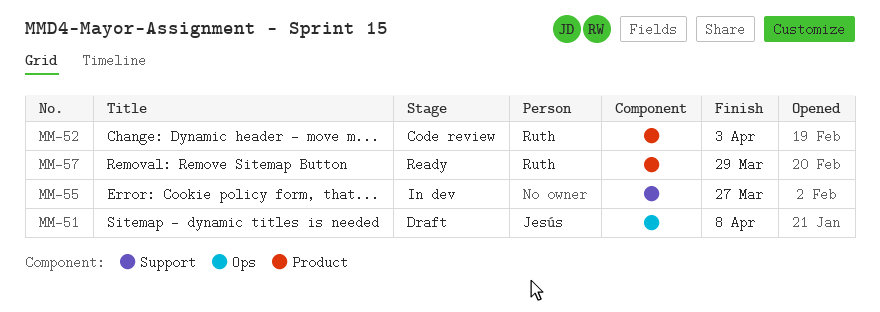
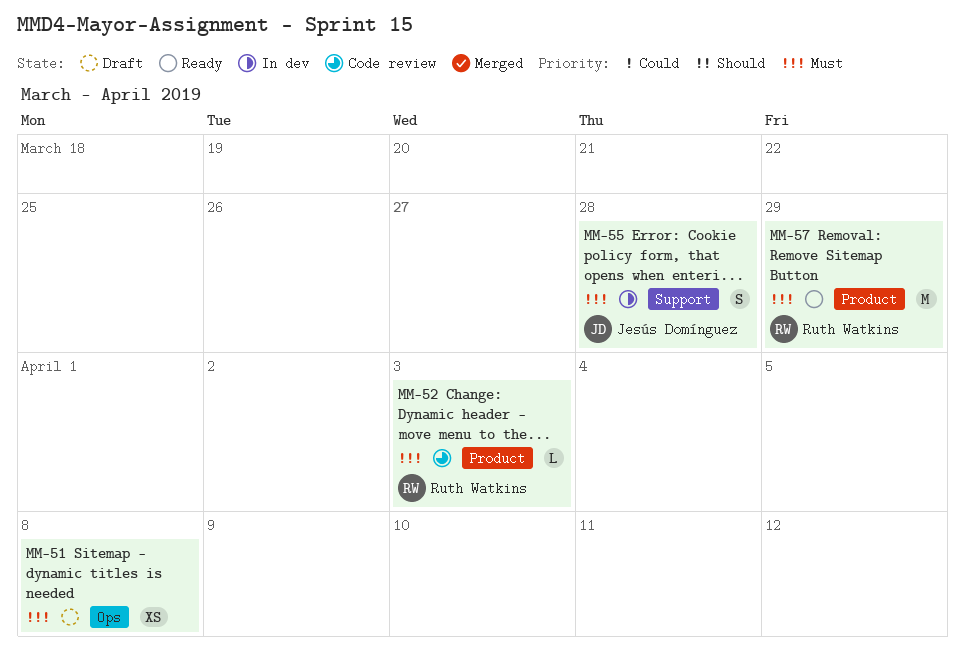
MM-51, owner: Jesús Domínguez -> none
MM-55, owner: none -> Jesús Domínguez
MM-55, due: Mar 27 -> Mar 28

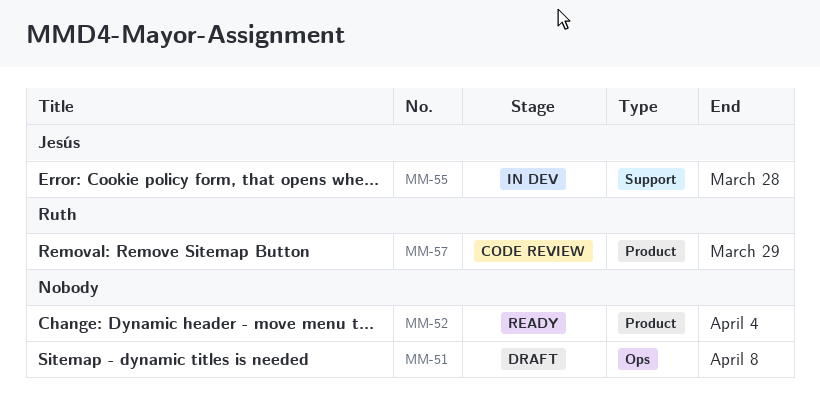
MM-52, status: Code review -> Ready
MM-52, owner: Ruth Watkins -> none
MM-52, due: Apr 3 -> Apr 4
MM-57, status: Ready -> Code review

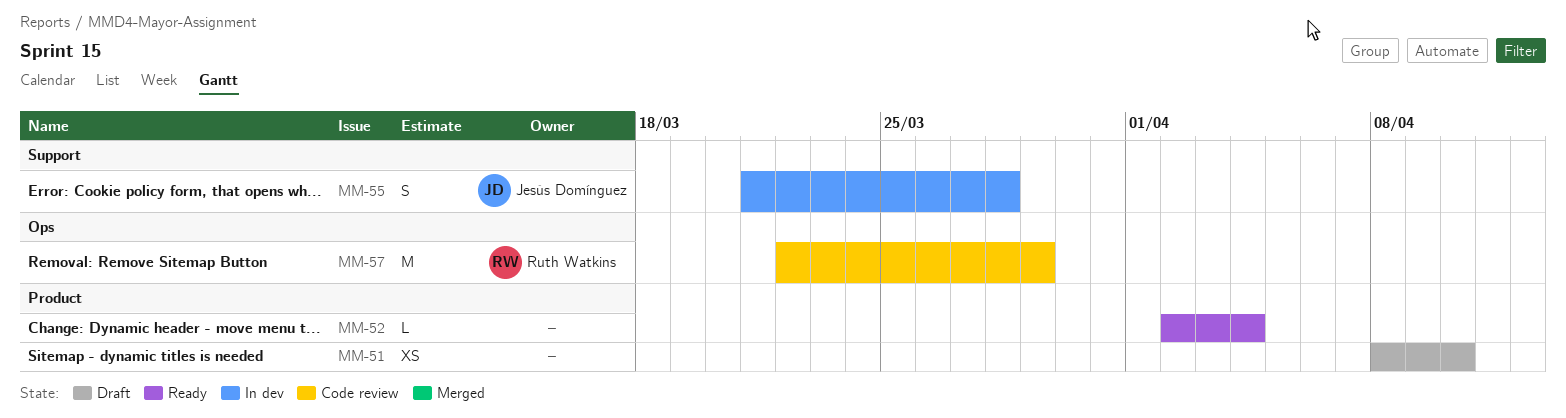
MM-51, label: Ops -> Product
MM-51, due: Apr 8 -> Apr 10
MM-57, label: Product -> Ops

